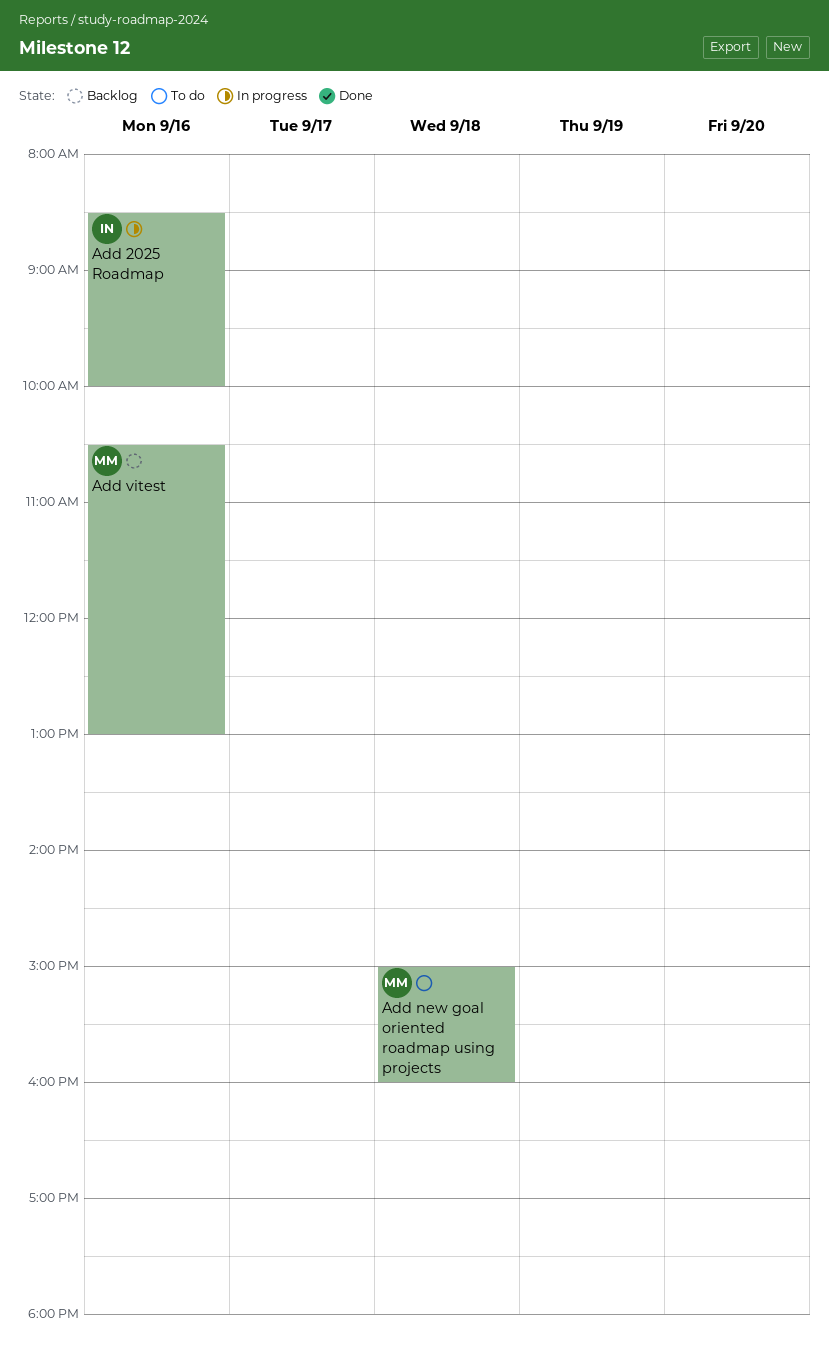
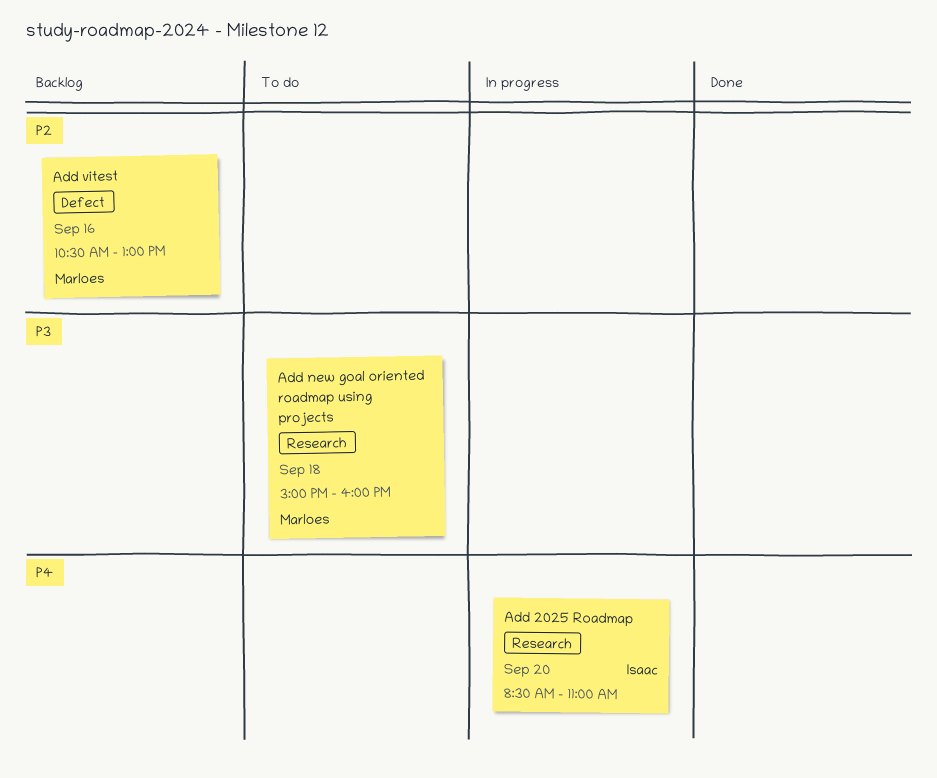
Add 2025 Roadmap, day: Sep 16 -> Sep 20
Add 2025 Roadmap, ends: 10:00 -> 11:00

